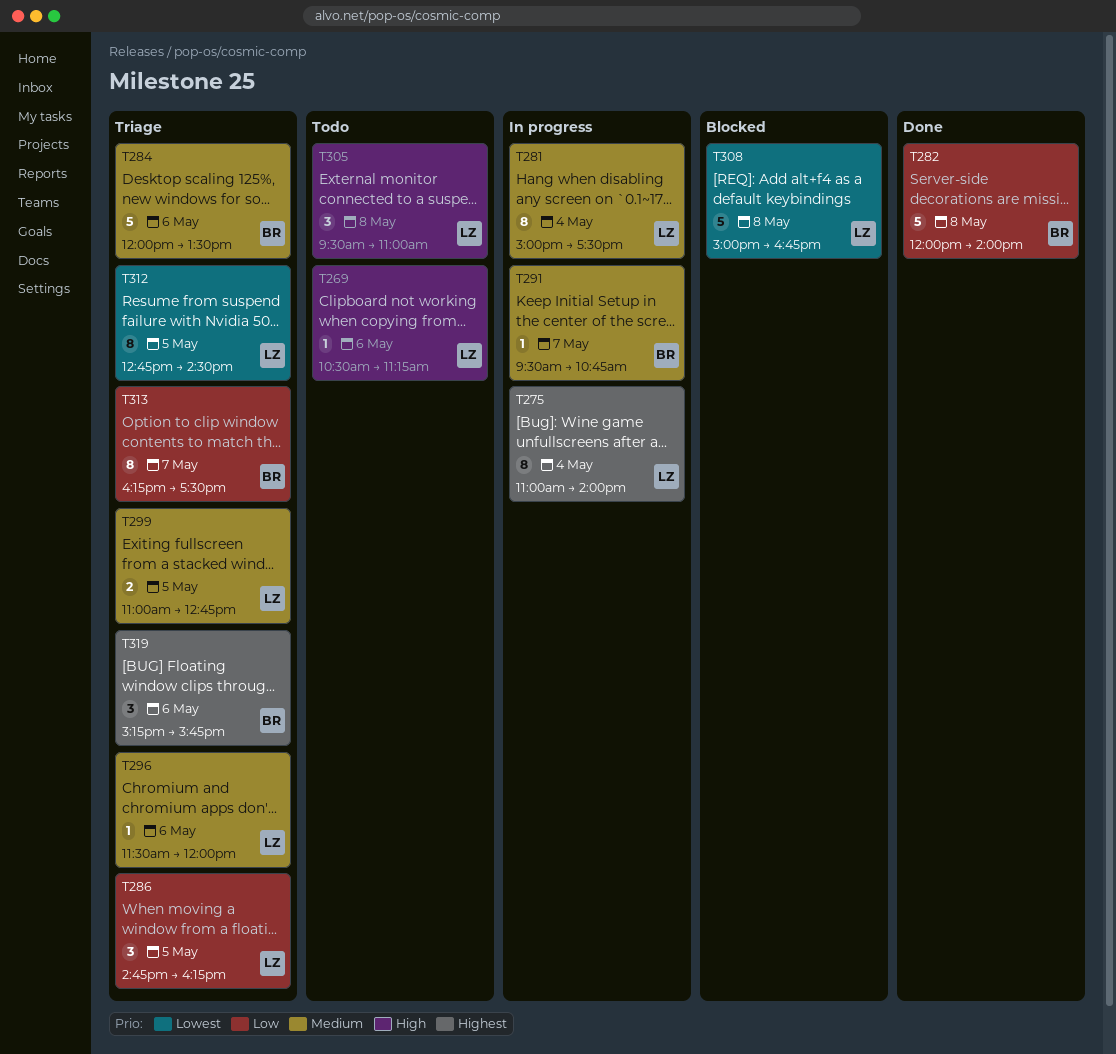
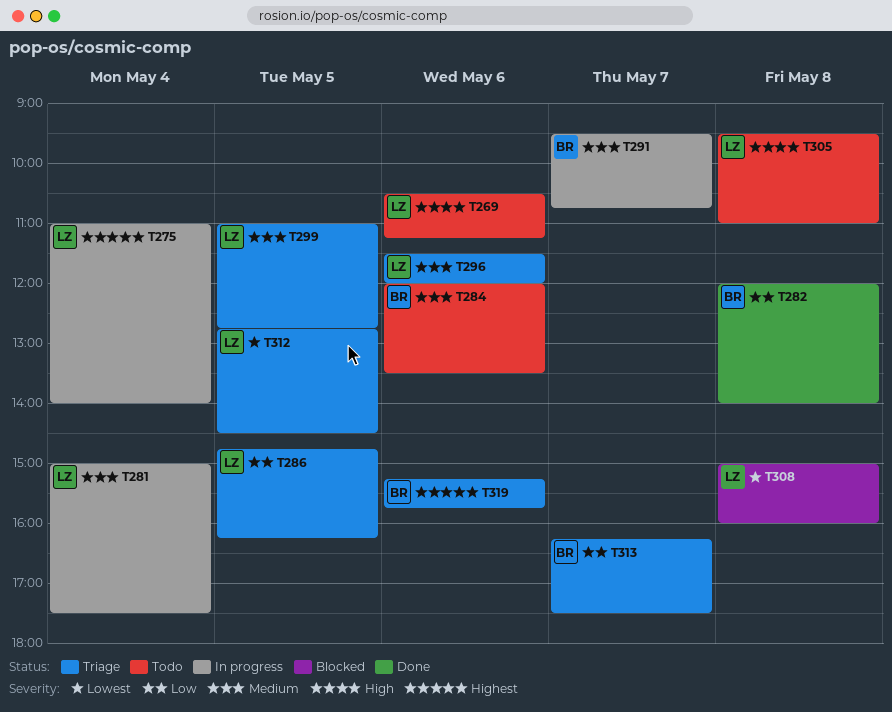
T284, status: Triage -> Todo
T308, ends: 16:45 -> 16:00

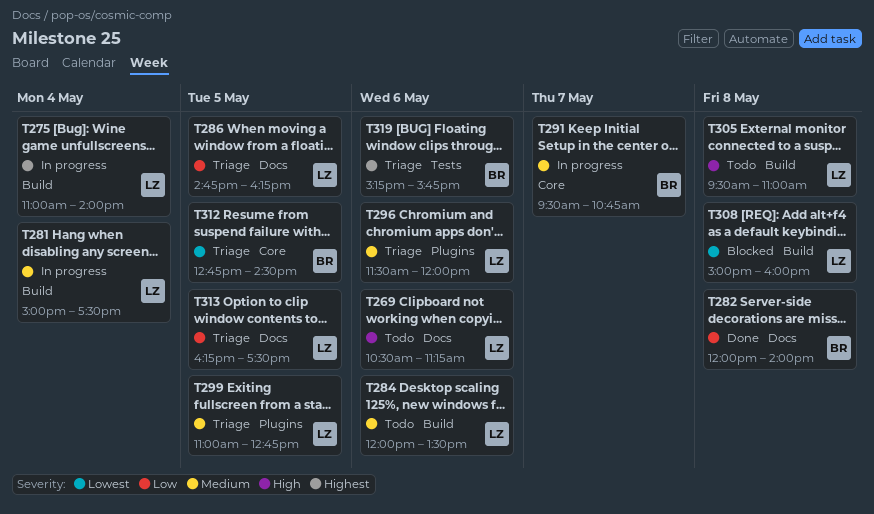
T284, owner: BR -> LZ
T312, owner: LZ -> BR
T313, owner: BR -> LZ
T313, day: May 7 -> May 5

